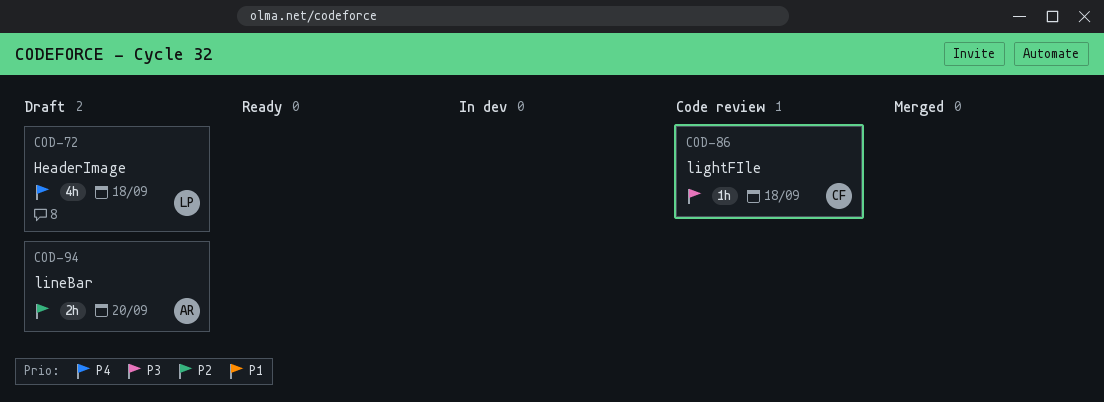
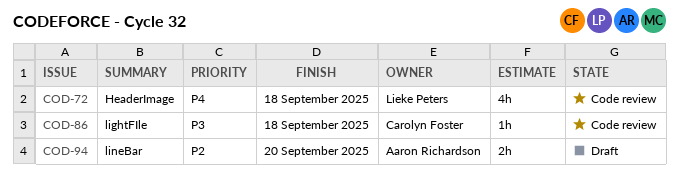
COD-72, status: Draft -> Code review

